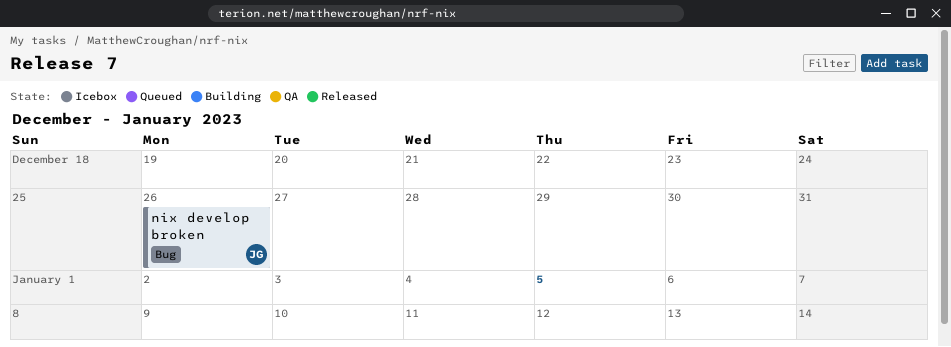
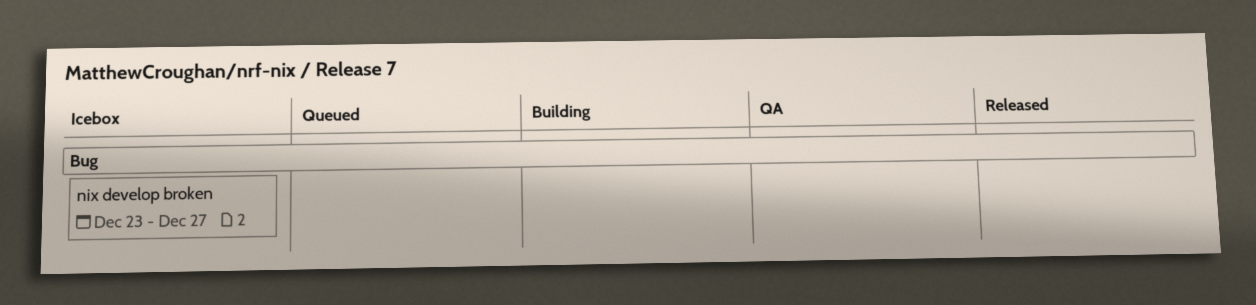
nix develop broken, due: Dec 26 -> Dec 27

